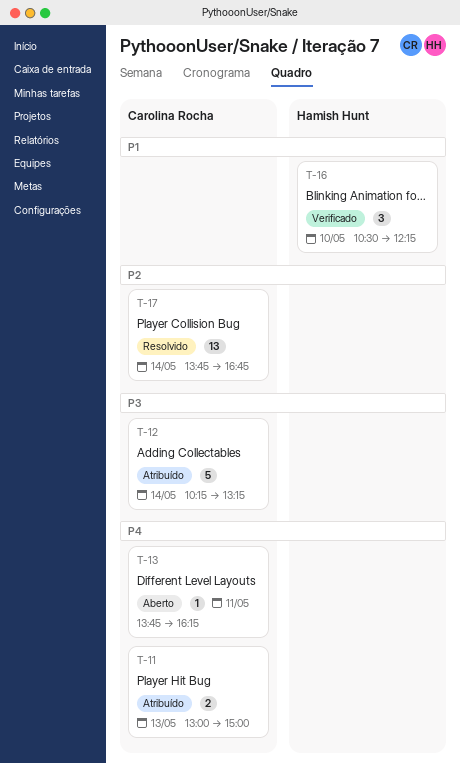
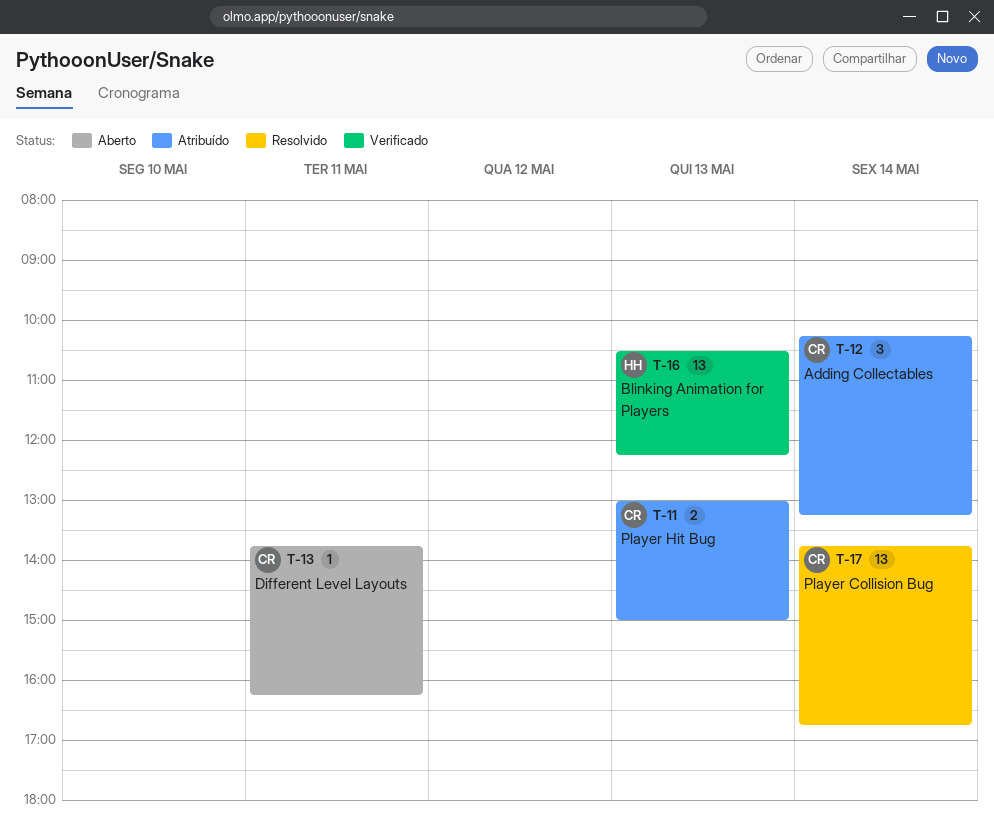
T-12, estimate: 5 -> 3
T-16, estimate: 3 -> 13
T-16, day: May 10 -> May 13

